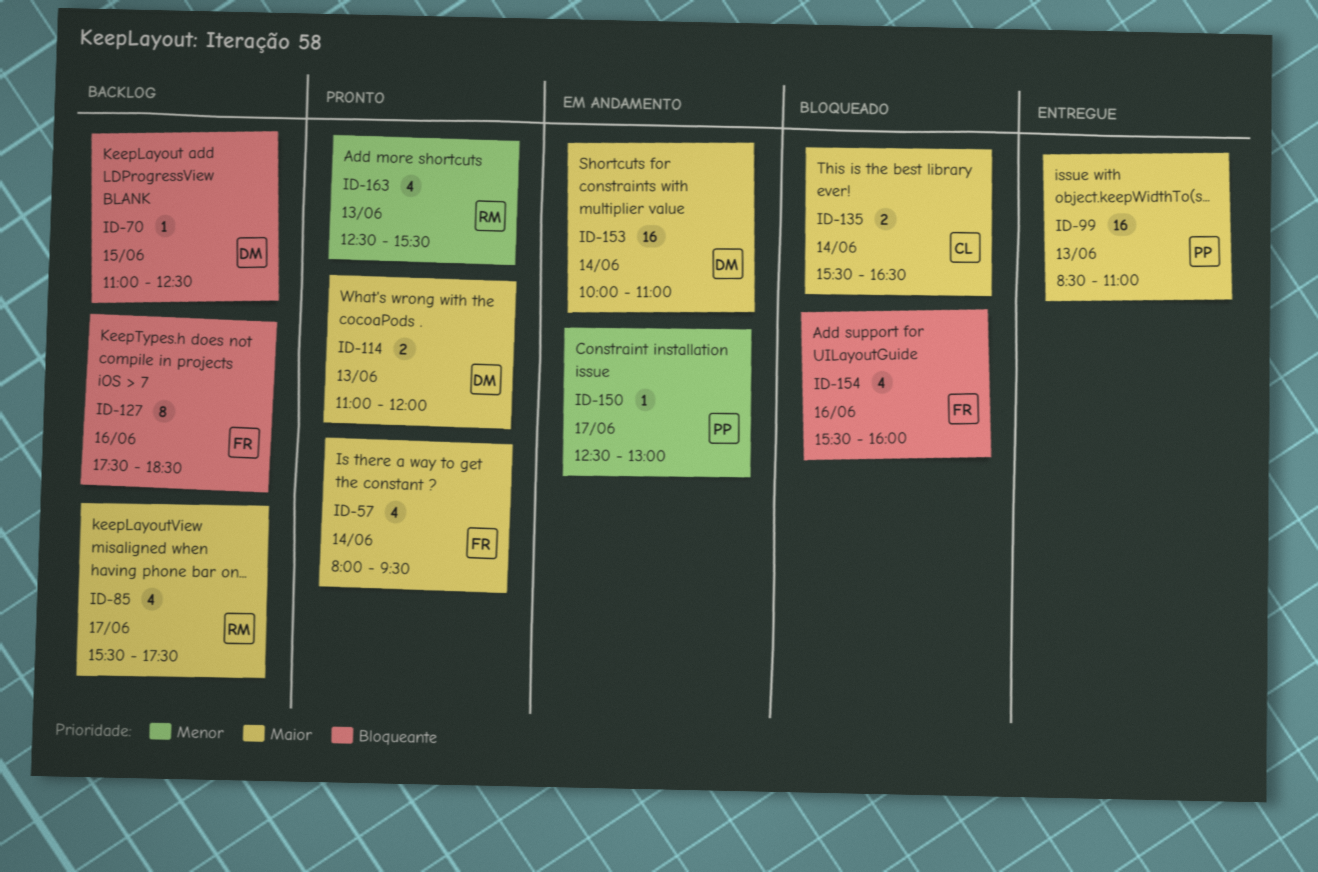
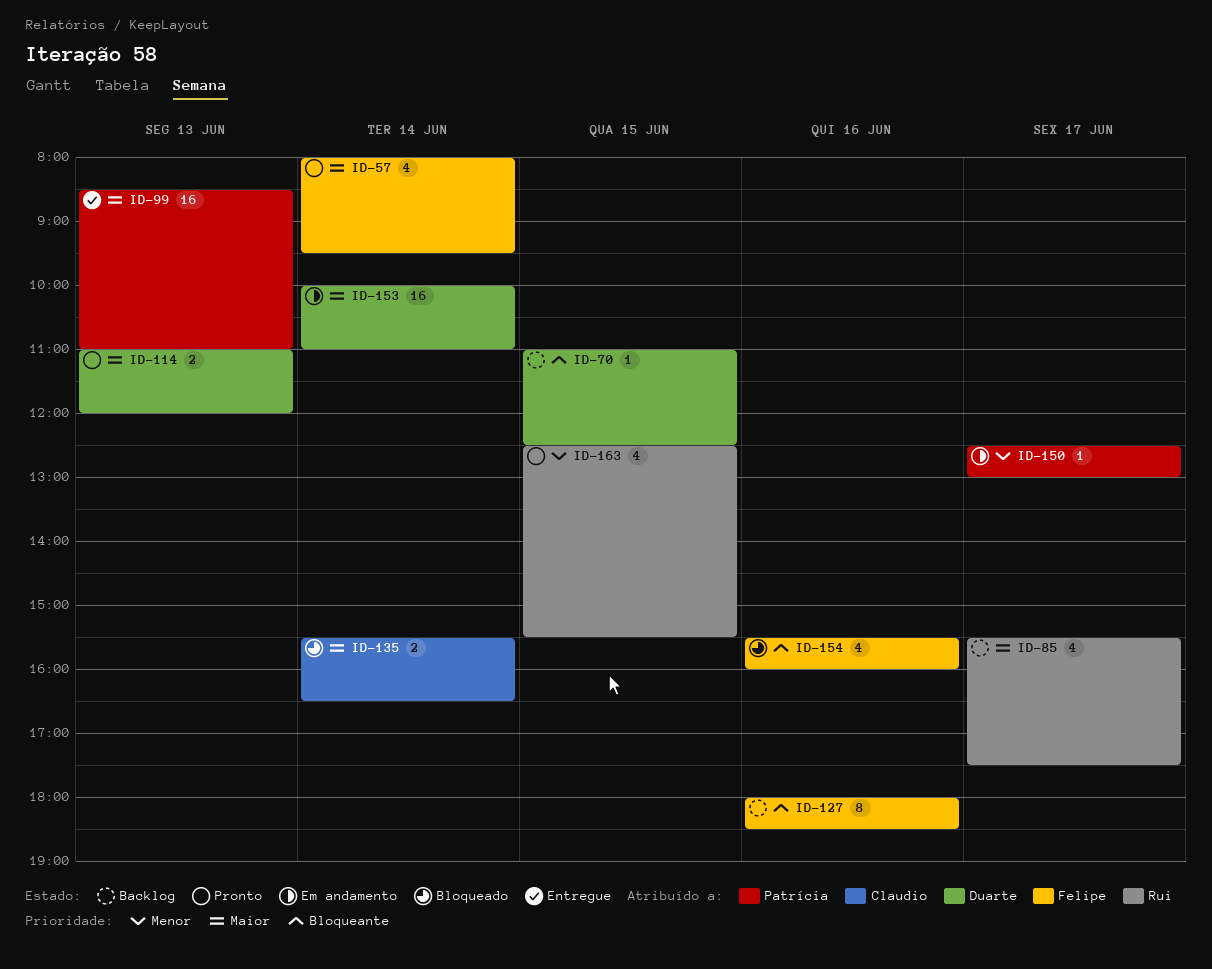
ID-127, begins: 17:30 -> 18:00
ID-163, day: Jun 13 -> Jun 15

